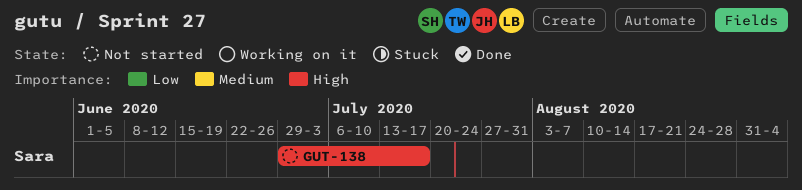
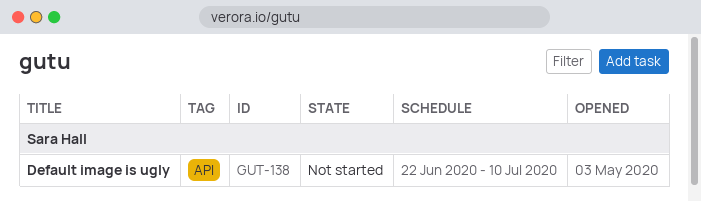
GUT-138, start: Jun 29 -> Jun 22
GUT-138, due: Jul 17 -> Jul 10

